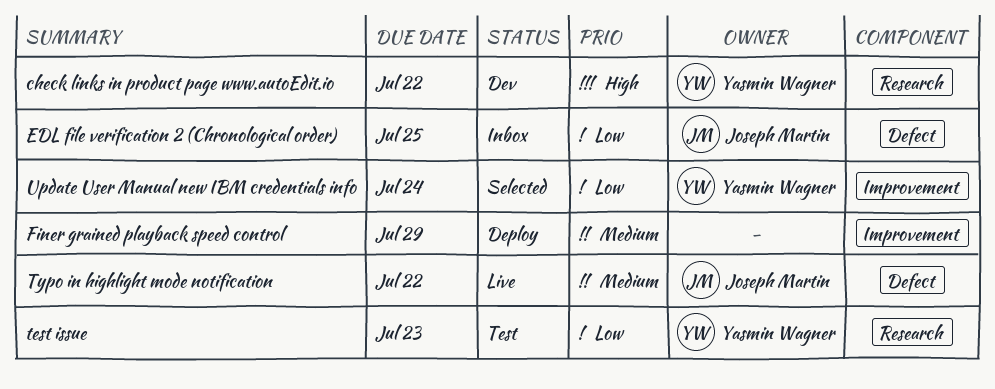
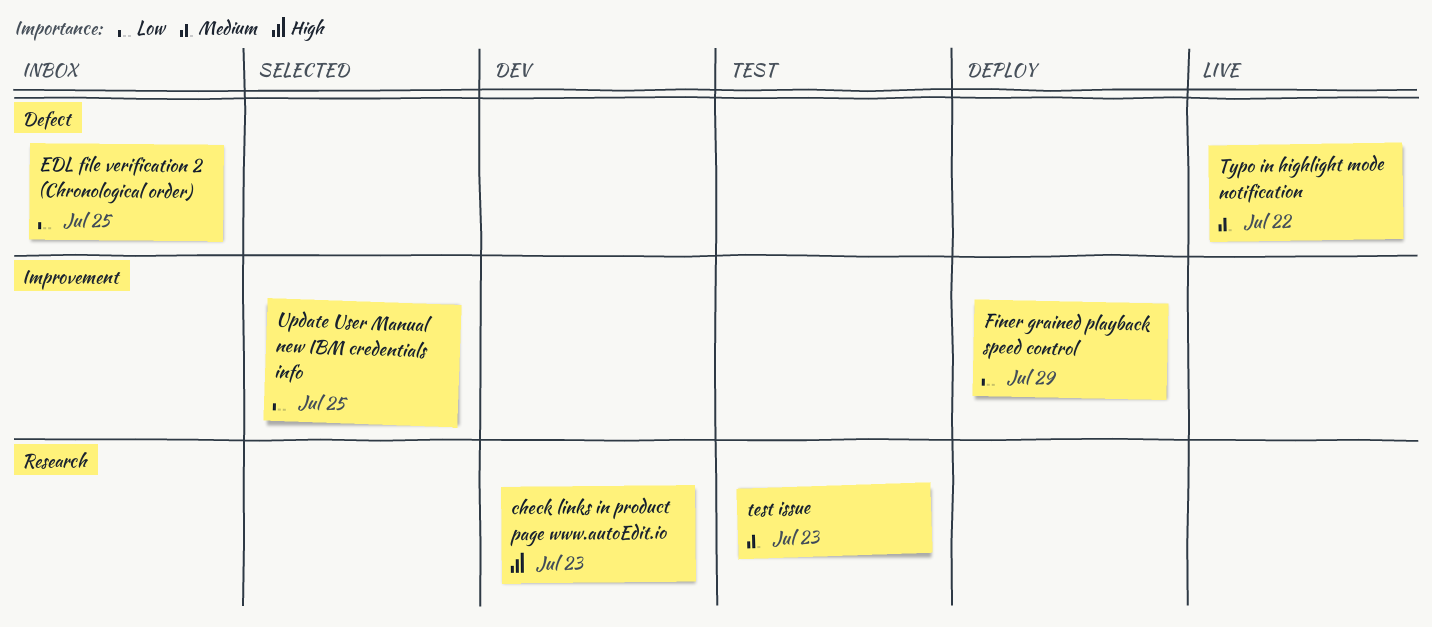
check links in product page www.autoEdit.io, due: Jul 22 -> Jul 23
Finer grained playback speed control, priority: Medium -> Low
test issue, priority: Low -> Medium
Update User Manual new IBM credentials info, due: Jul 24 -> Jul 25

